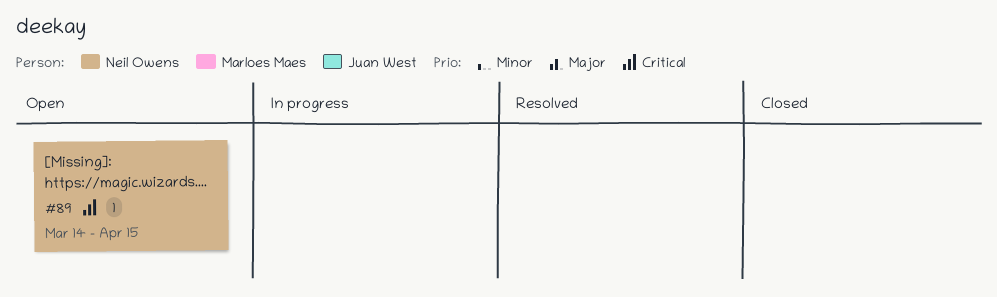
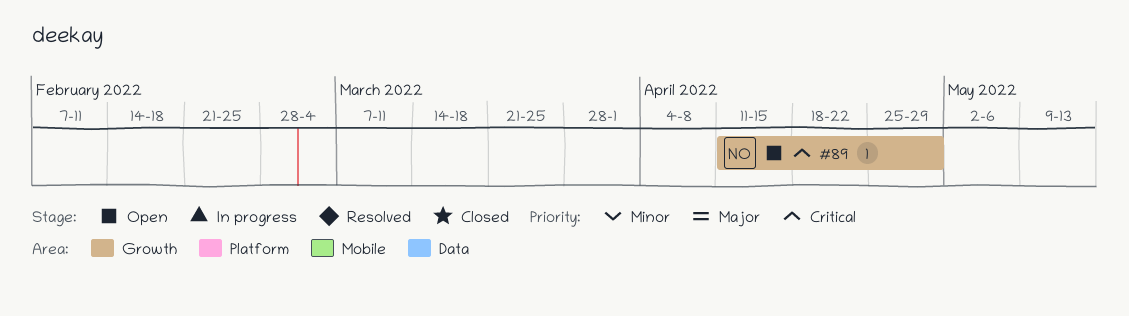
#89, start: Mar 14 -> Apr 11
#89, due: Apr 15 -> Apr 29

